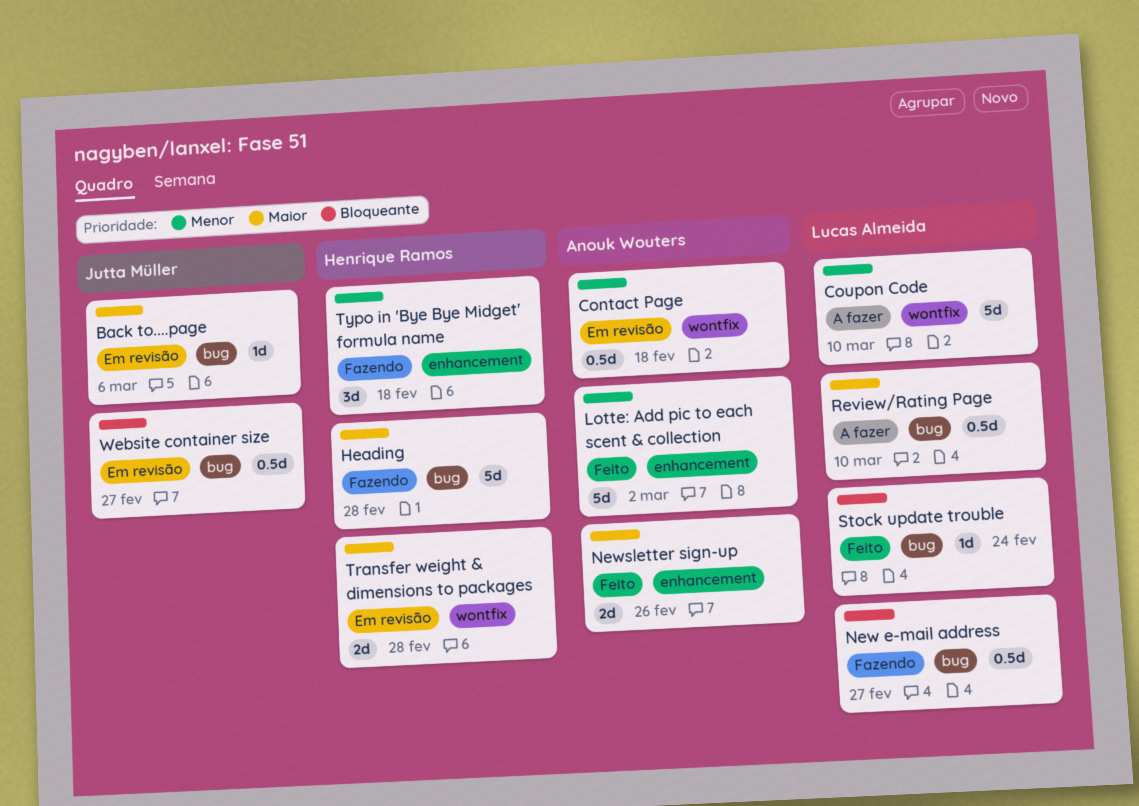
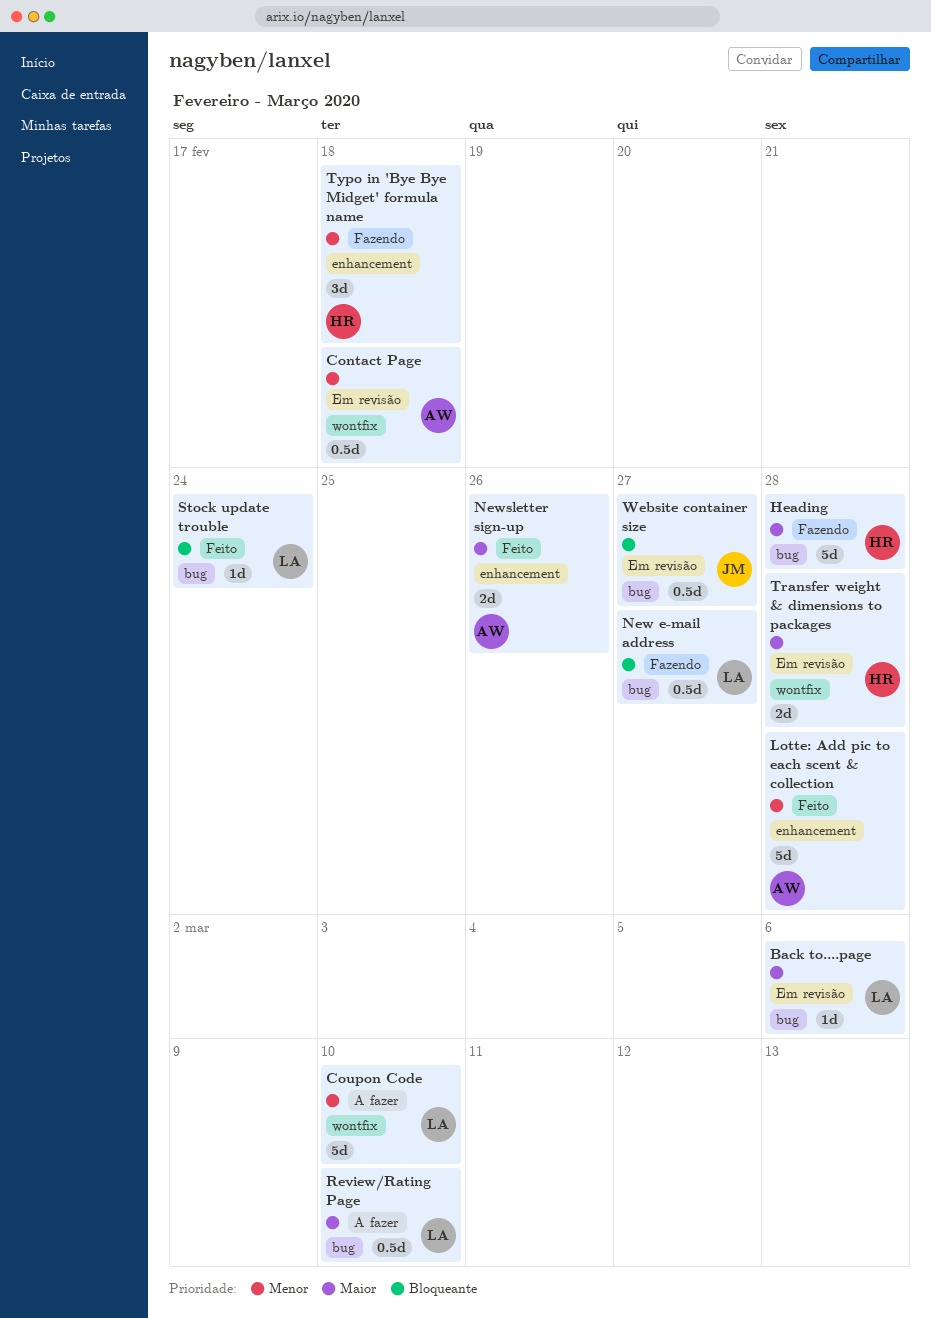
Back to....page, owner: Jutta Müller -> Lucas Almeida
Lotte: Add pic to each scent & collection, due: Mar 2 -> Feb 28

